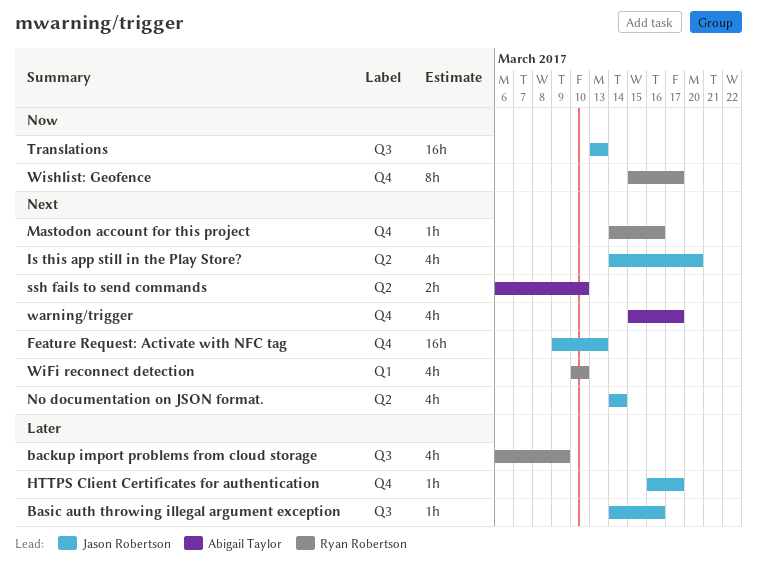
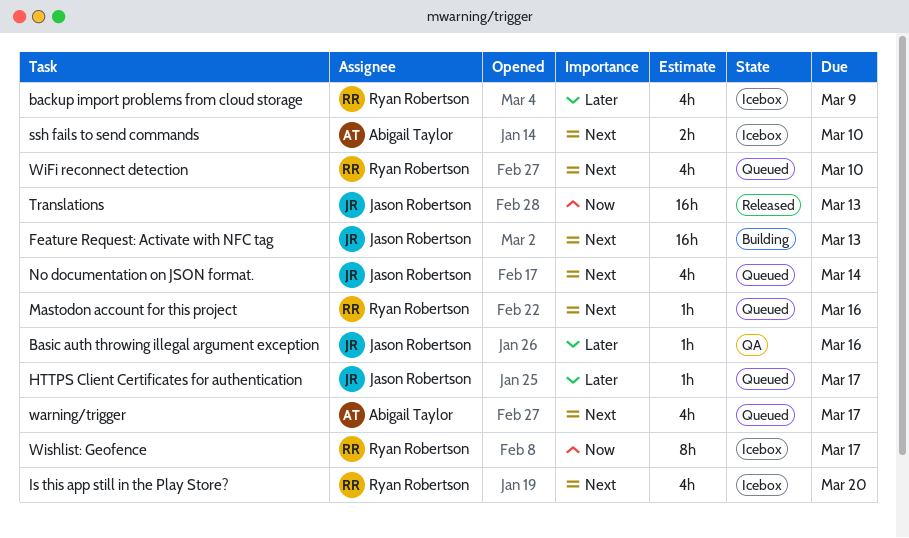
Is this app still in the Play Store?, owner: Jason Robertson -> Ryan Robertson

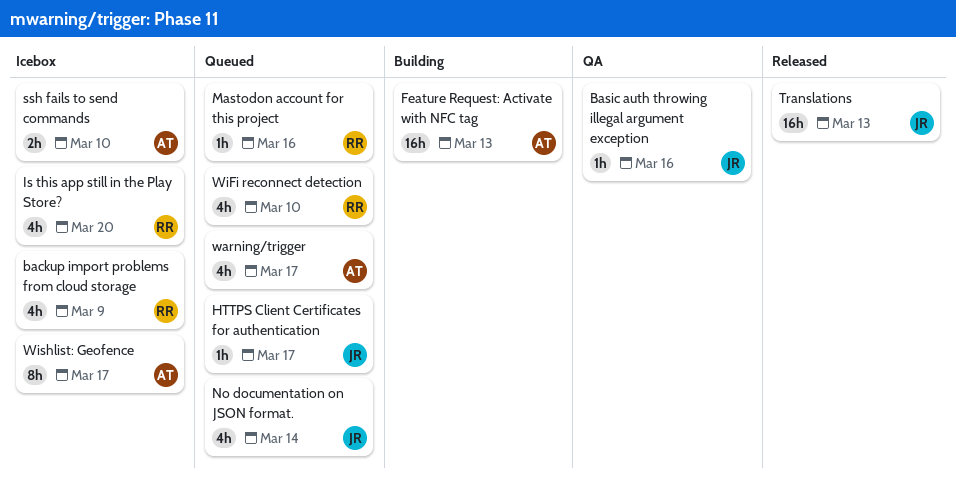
Feature Request: Activate with NFC tag, owner: Jason Robertson -> Abigail Taylor
Wishlist: Geofence, owner: Ryan Robertson -> Abigail Taylor

